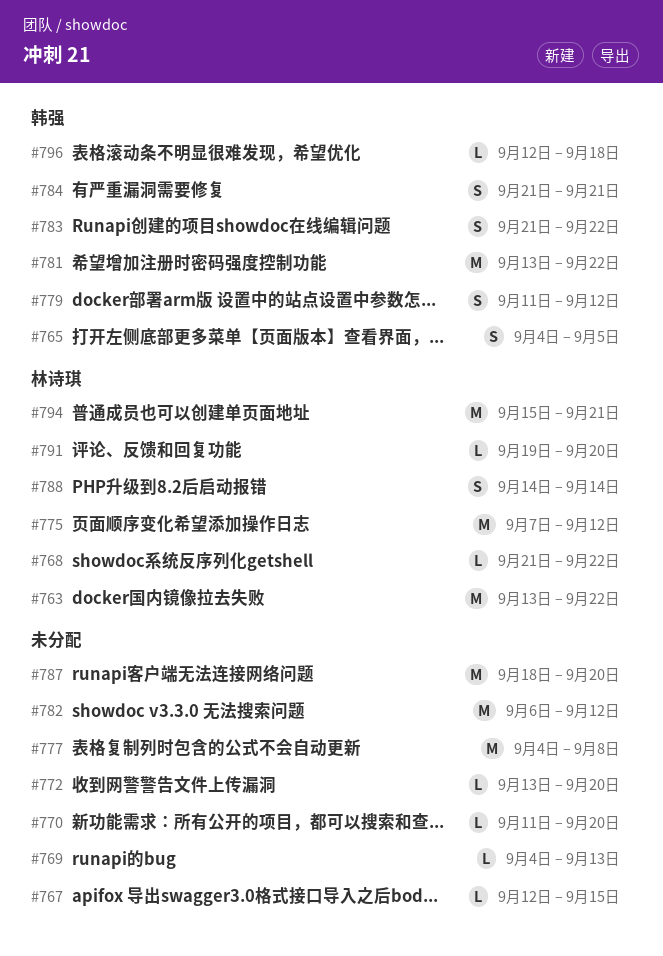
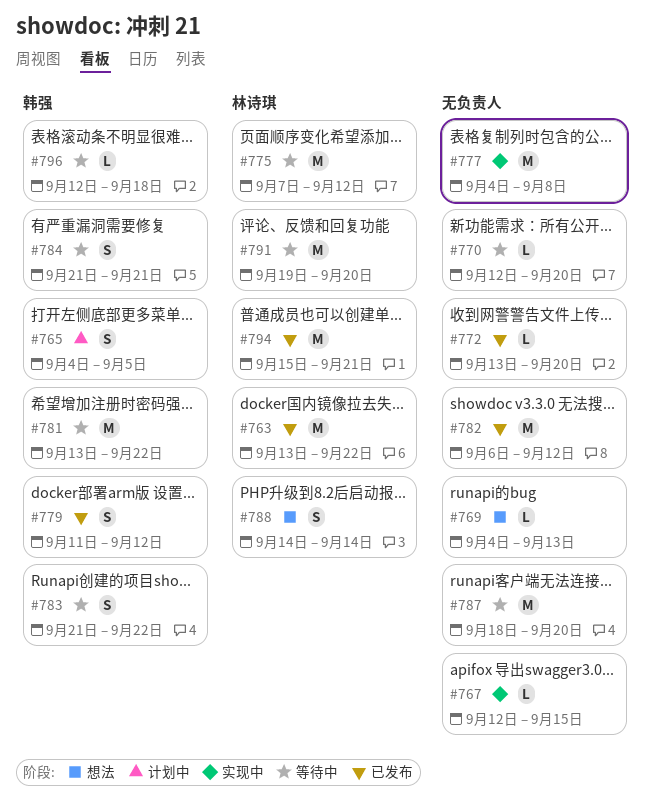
#768: present -> none
#770, start: Sep 11 -> Sep 12
#791, estimate: L -> M

